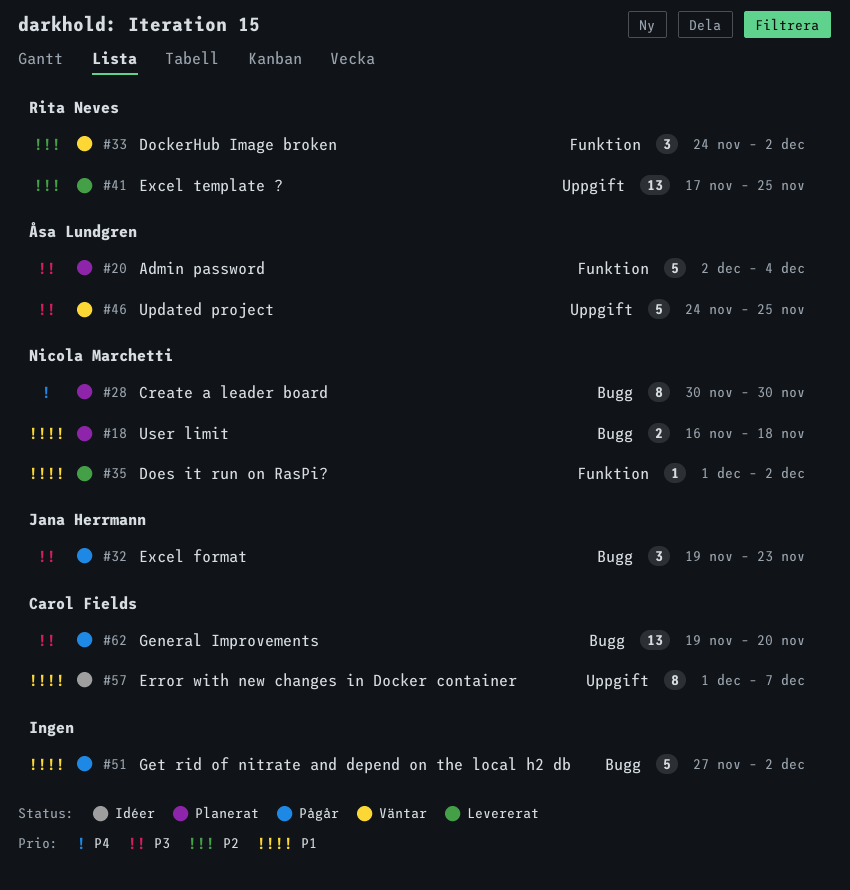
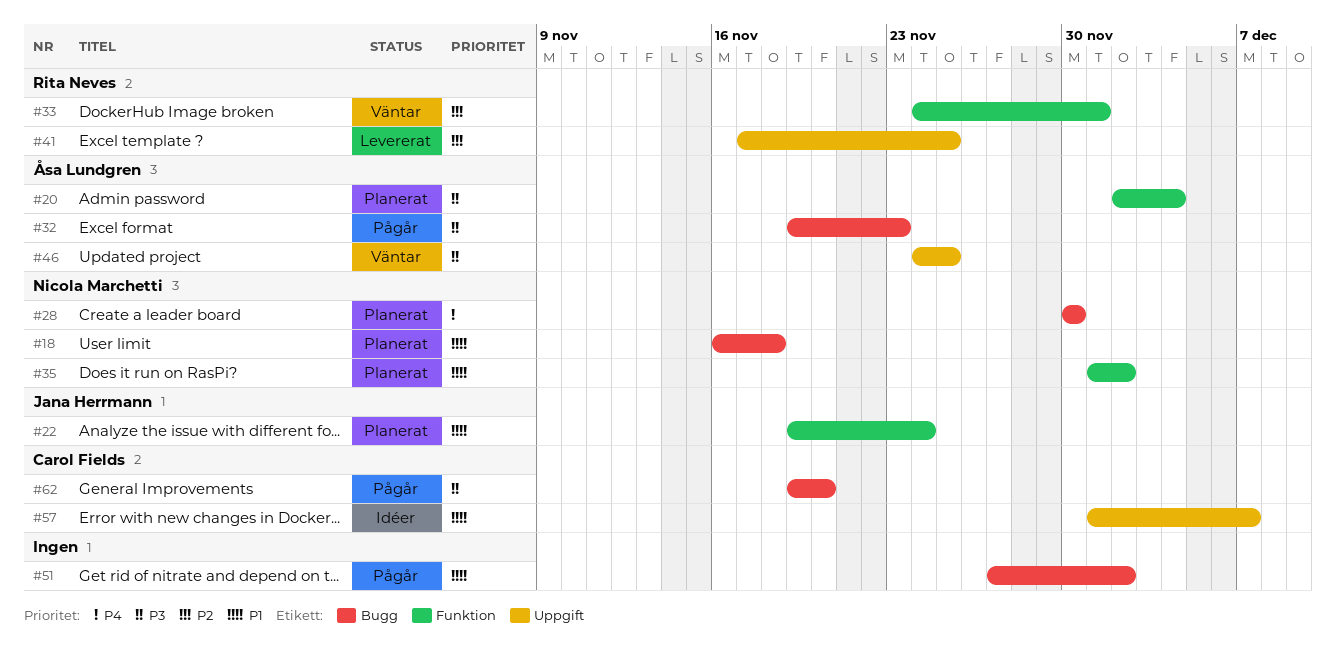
#22: none -> present
#32, owner: Jana Herrmann -> Åsa Lundgren
#33, due: Dec 2 -> Dec 1
#35, status: Levererat -> Planerat

